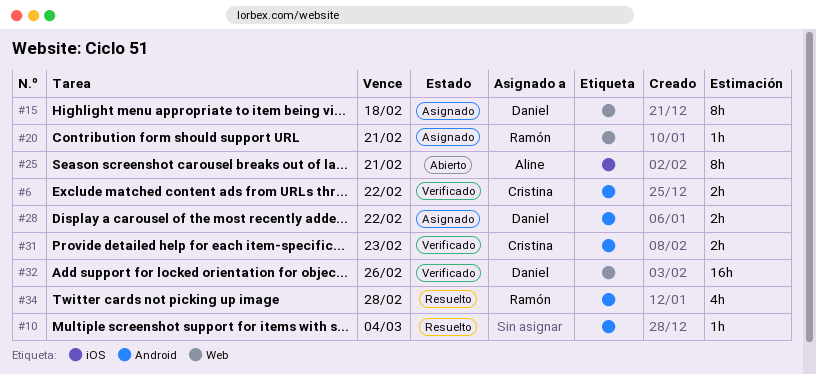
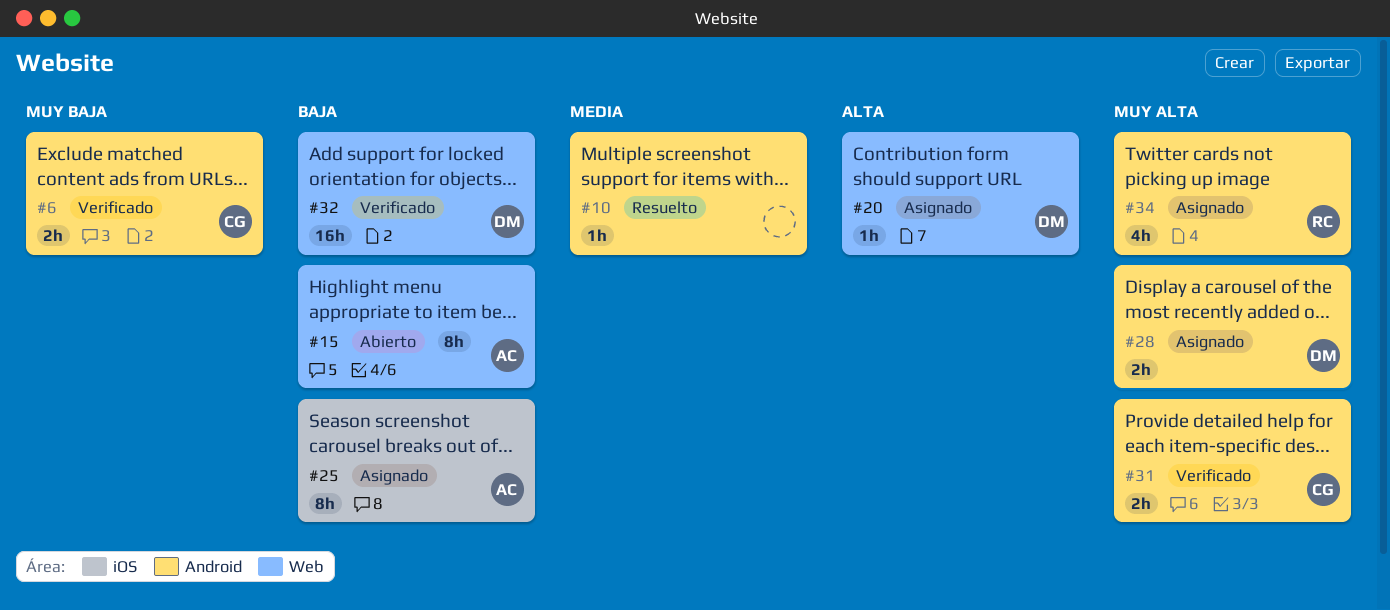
#15, status: Asignado -> Abierto
#15, owner: Daniel -> Aline
#20, owner: Ramón -> Daniel
#25, status: Abierto -> Asignado
#34, status: Resuelto -> Asignado

